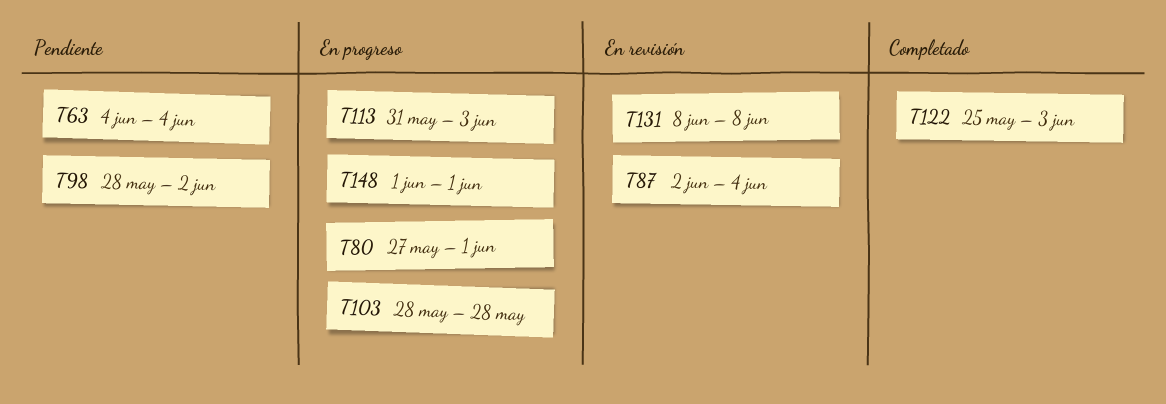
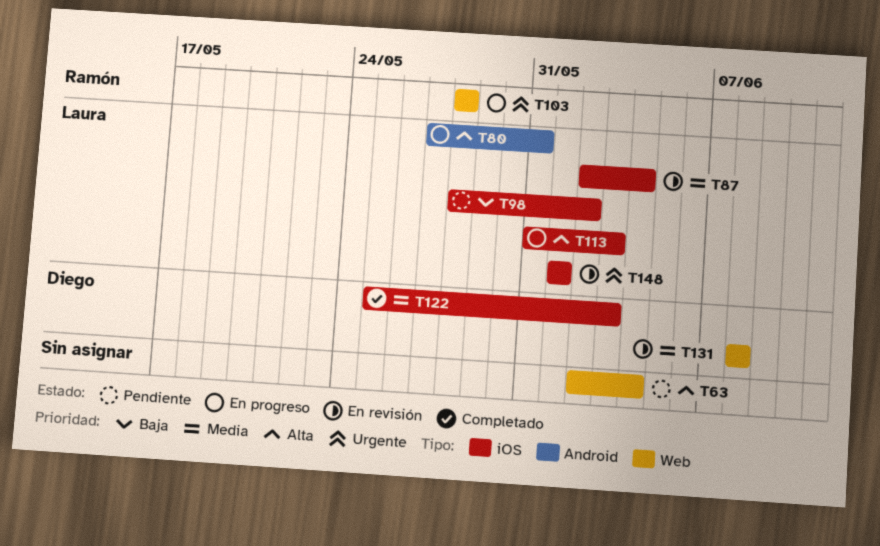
T63, start: Jun 4 -> Jun 2
T80, due: Jun 1 -> May 31
T148, status: En progreso -> En revisión

